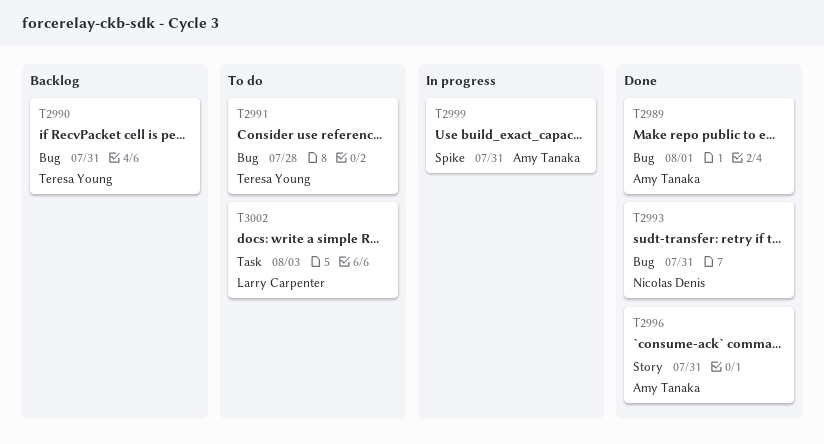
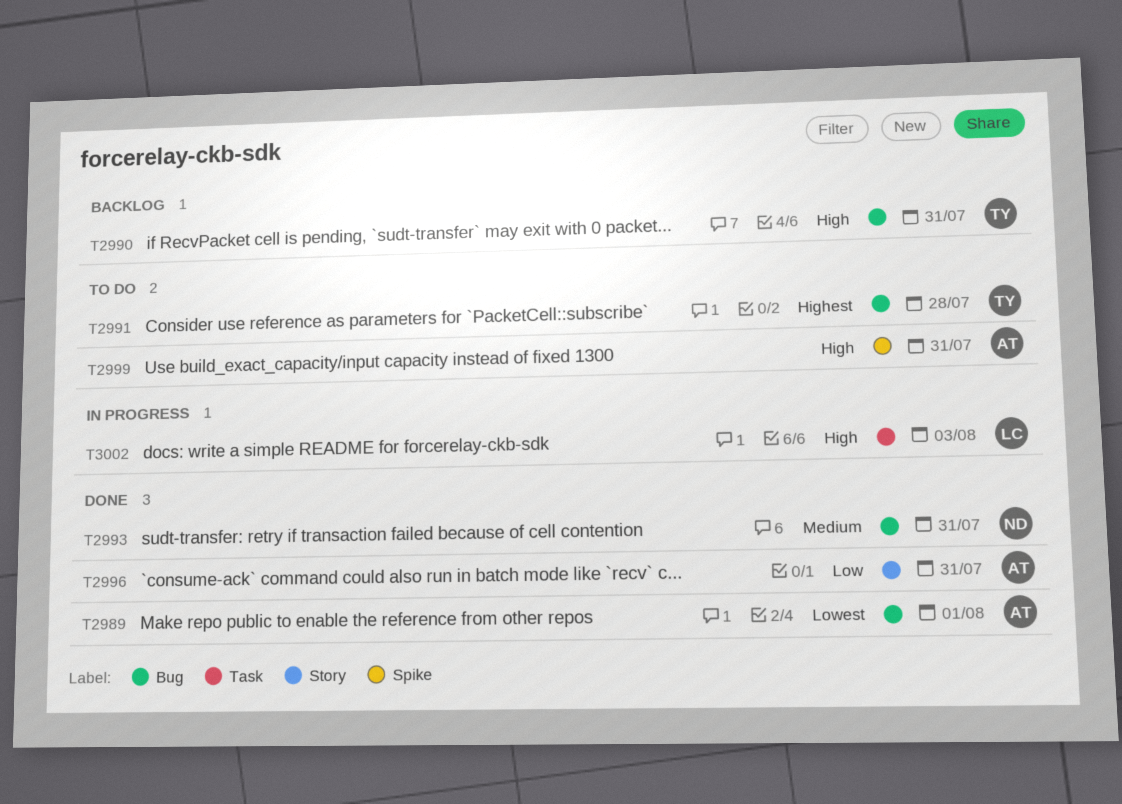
T2999, status: In progress -> To do
T3002, status: To do -> In progress

